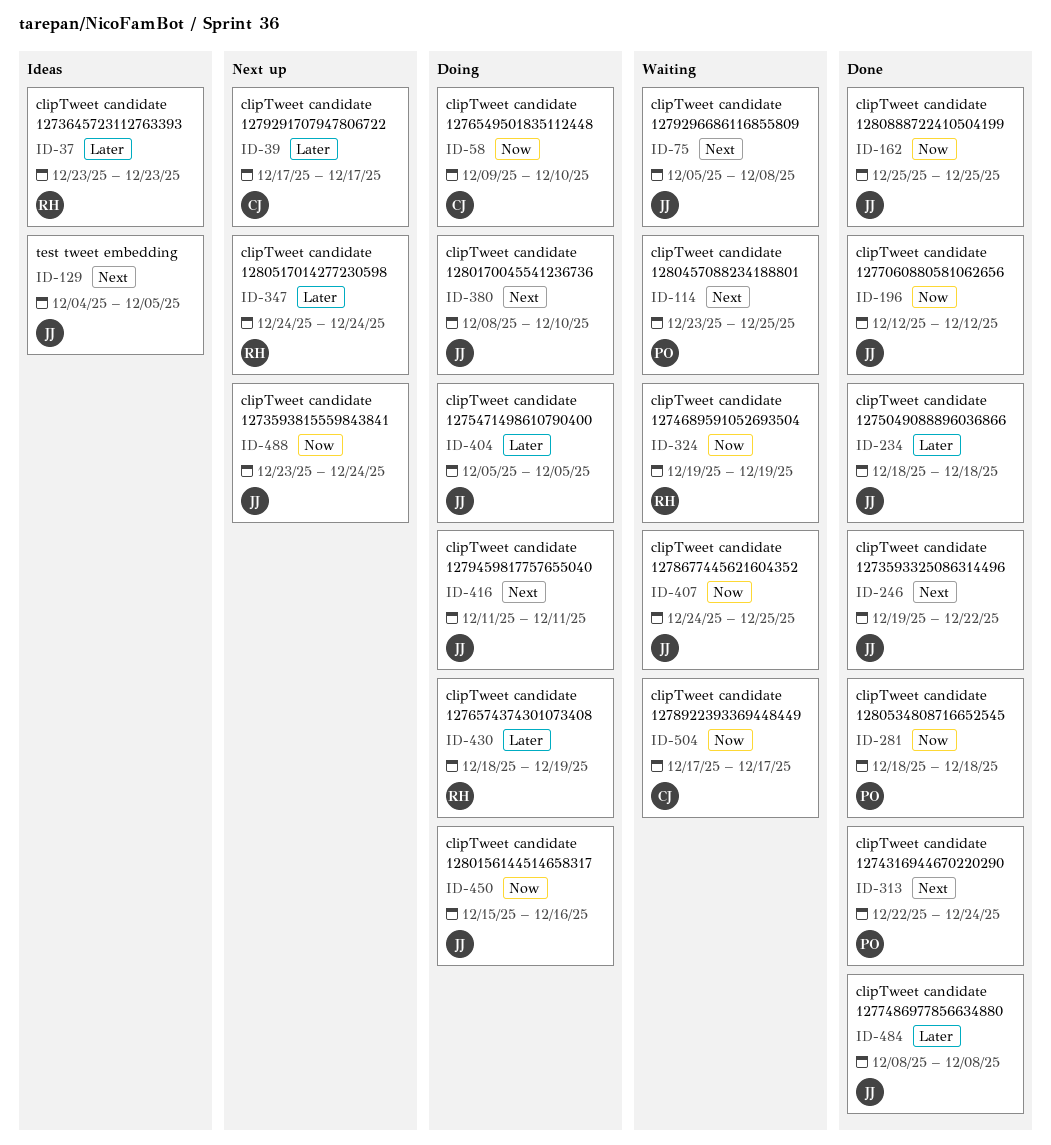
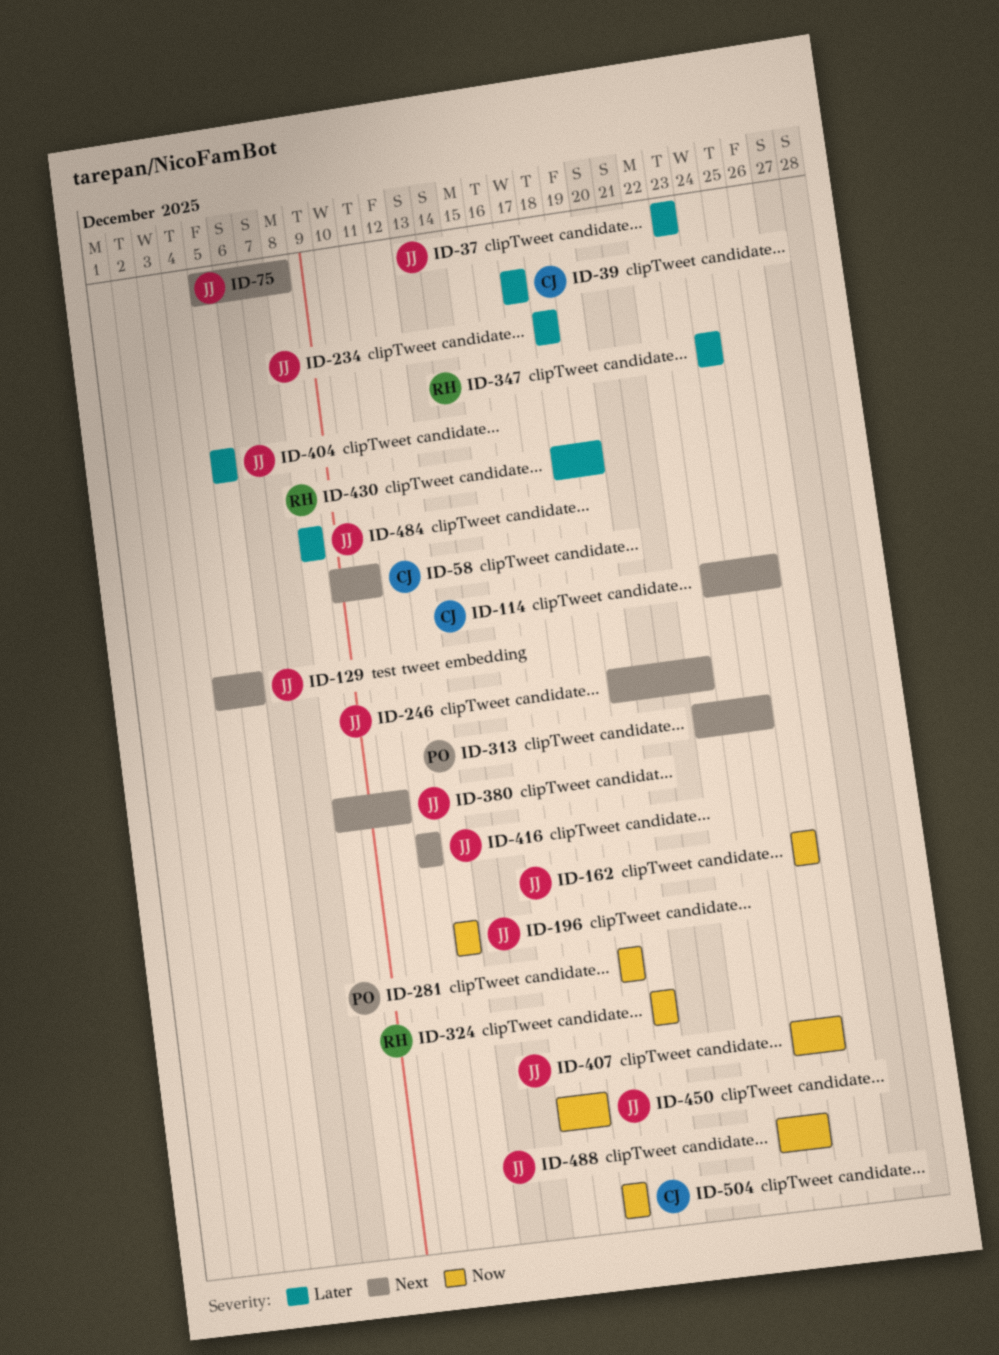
ID-37, owner: RH -> JJ
ID-58, priority: Now -> Next
ID-114, owner: PO -> CJ

